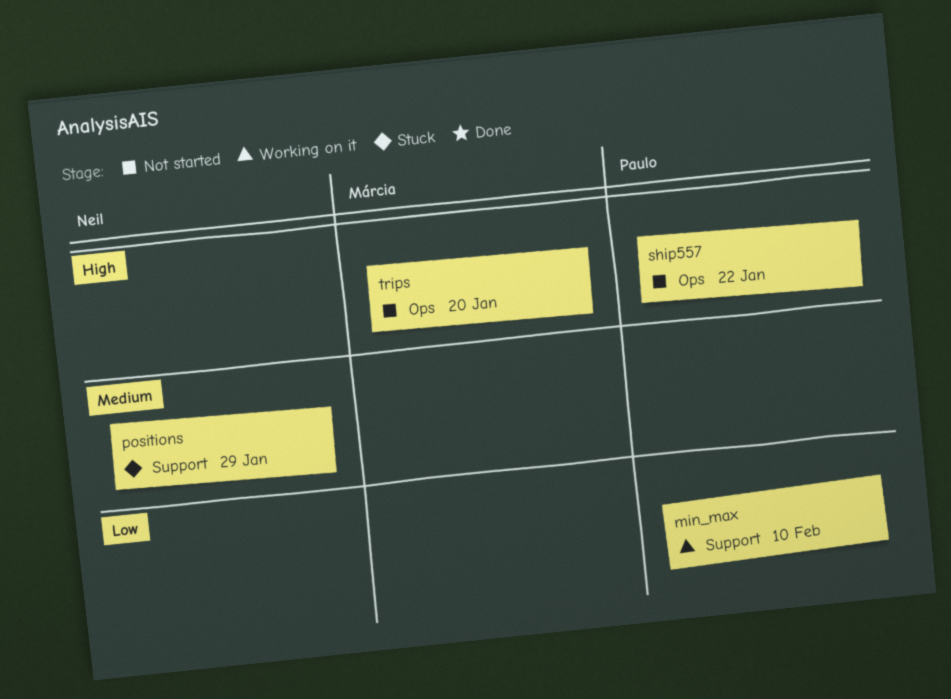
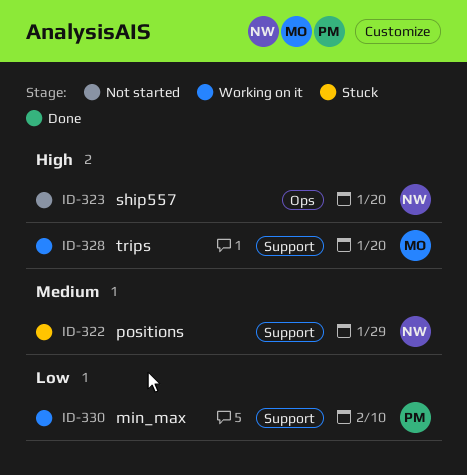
ship557, owner: Paulo -> Neil
ship557, due: Jan 22 -> Jan 20
trips, status: Not started -> Working on it
trips, label: Ops -> Support

